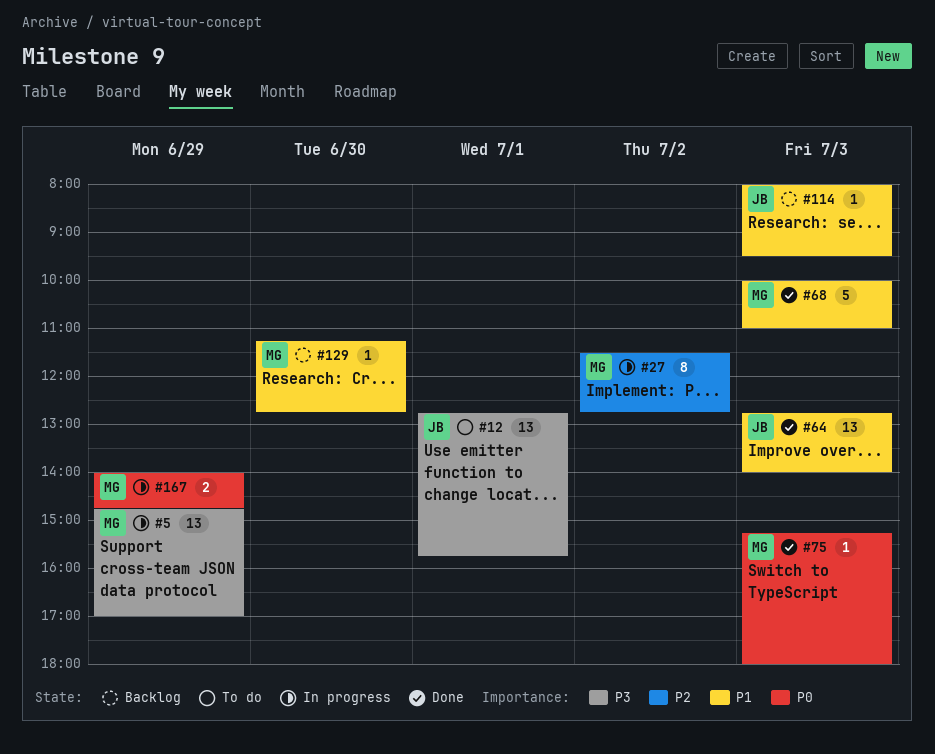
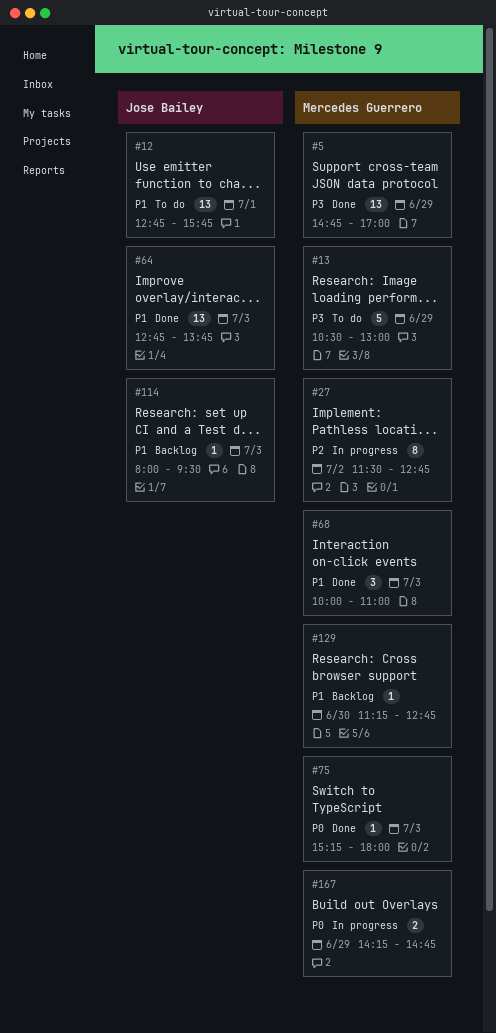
#5, status: In progress -> Done
#12, priority: P3 -> P1
#13: none -> present
#64, ends: 14:00 -> 13:45
#68, estimate: 5 -> 3
#167, begins: 14:00 -> 14:15

